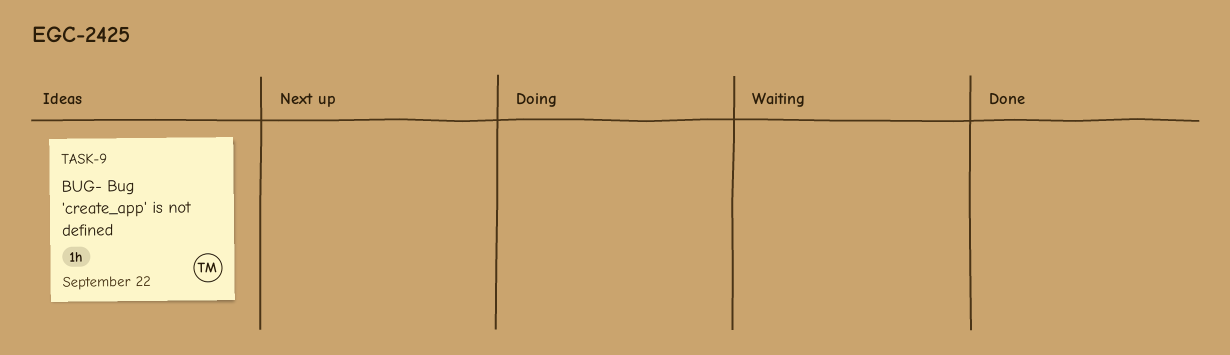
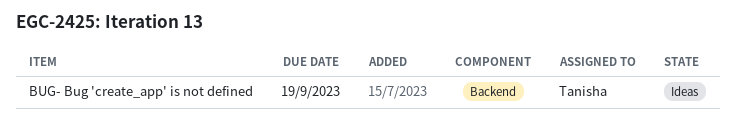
BUG- Bug 'create_app' is not defined, due: Sep 22 -> Sep 19

